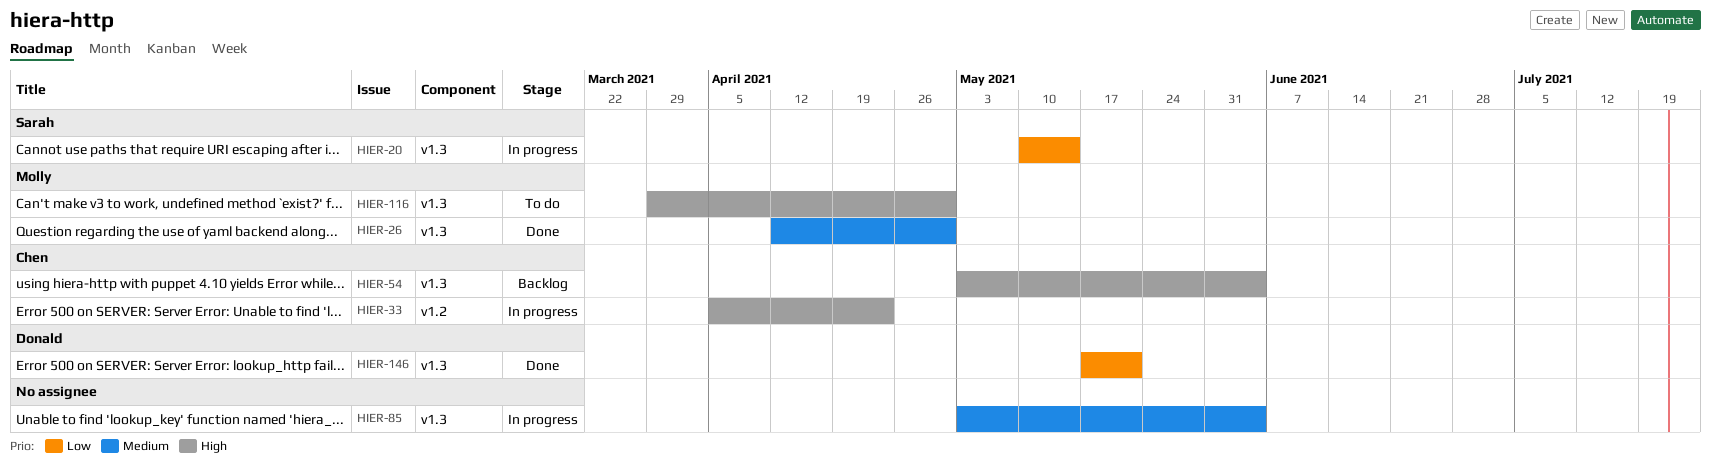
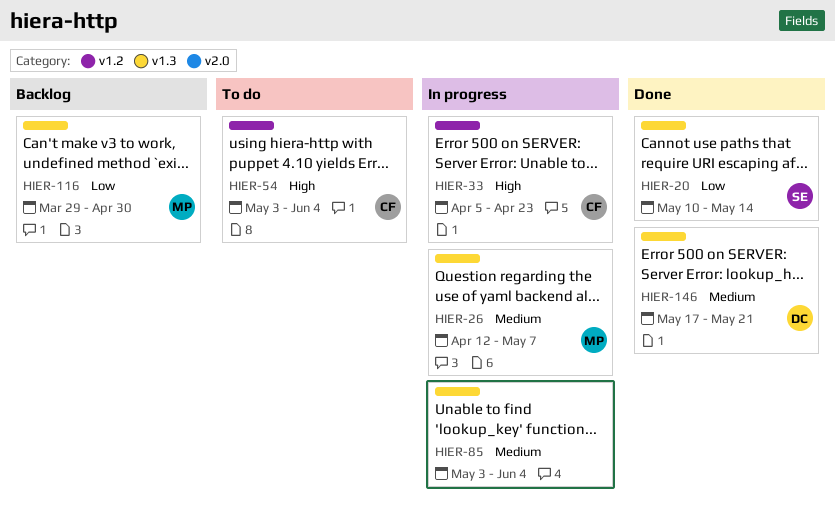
HIER-20, status: In progress -> Done
HIER-26, status: Done -> In progress
HIER-26, due: Apr 30 -> May 7
HIER-54, status: Backlog -> To do
HIER-54, label: v1.3 -> v1.2
HIER-116, status: To do -> Backlog
HIER-116, priority: High -> Low
HIER-146, priority: Low -> Medium

